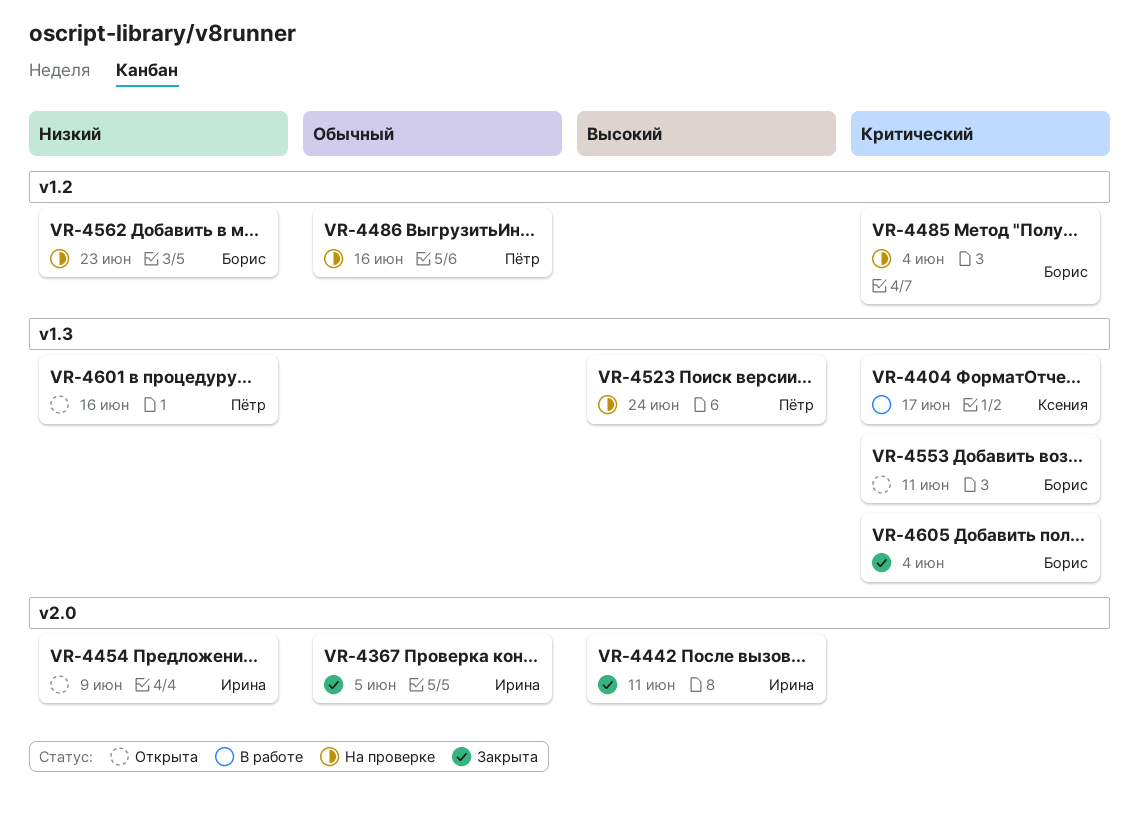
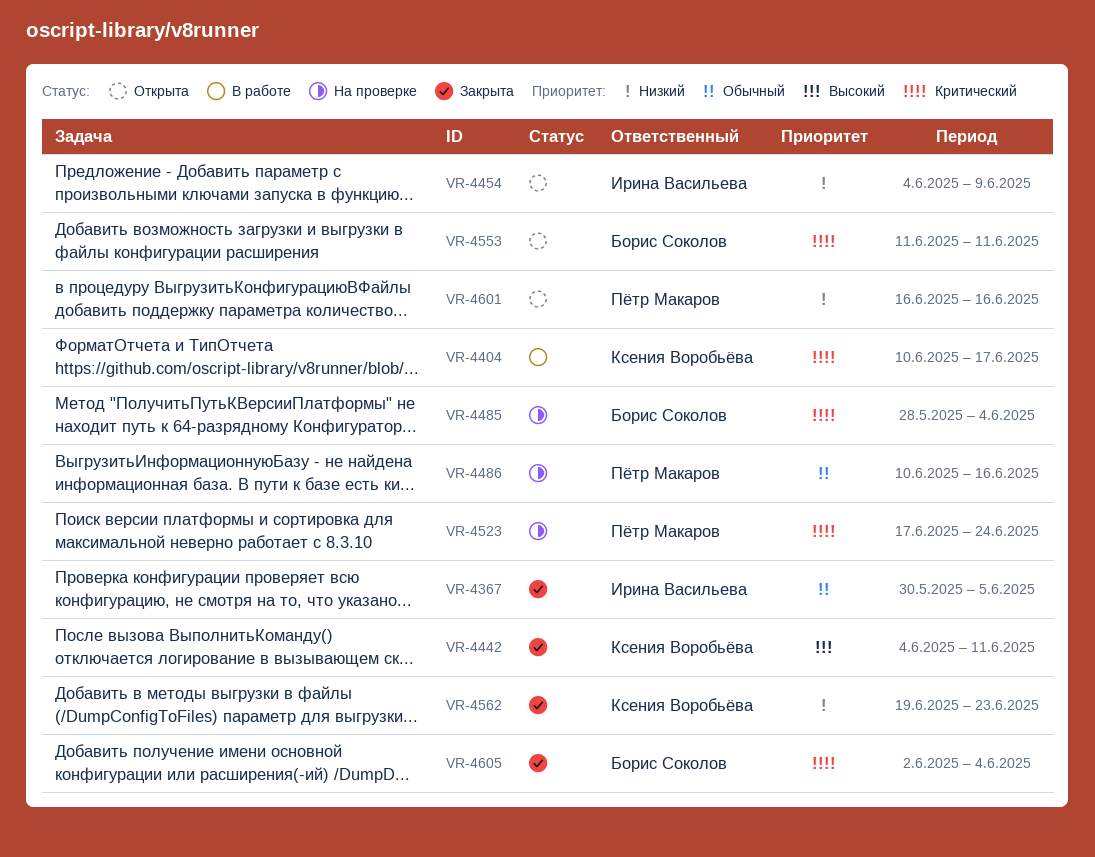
VR-4442, owner: Ирина Васильева -> Ксения Воробьёва
VR-4523, priority: Высокий -> Критический
VR-4562, status: На проверке -> Закрыта
VR-4562, owner: Борис Соколов -> Ксения Воробьёва

